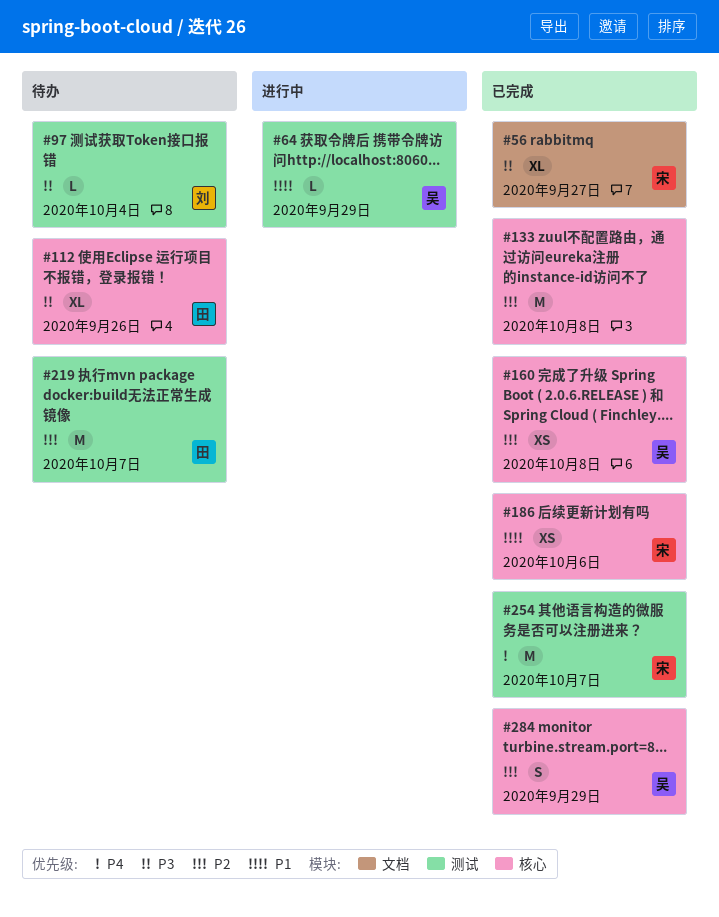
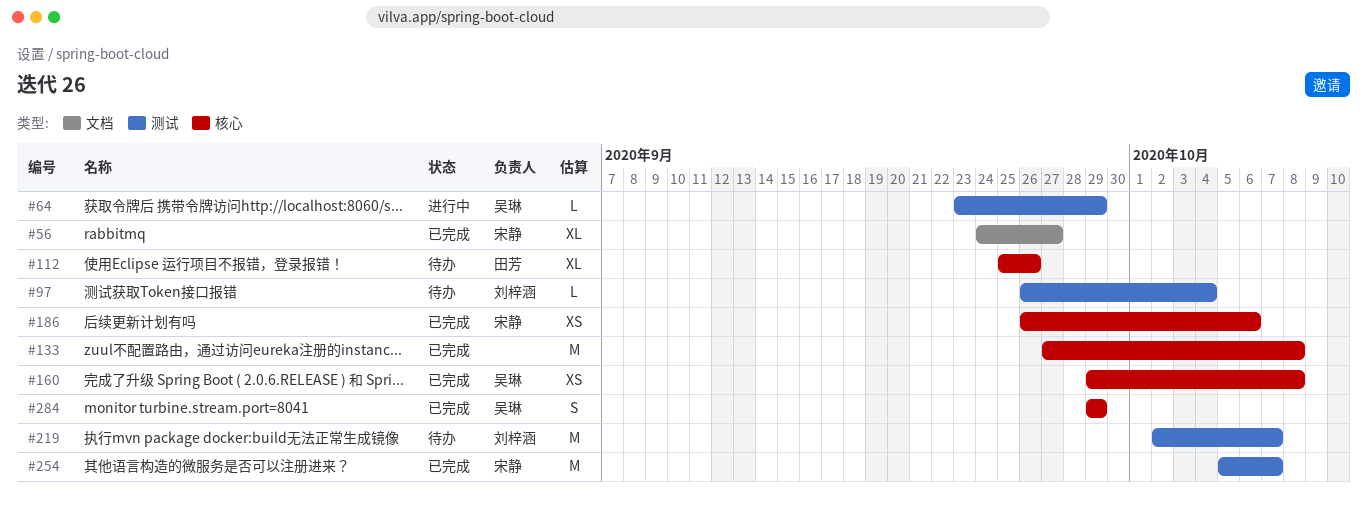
#219, owner: 田芳 -> 刘梓涵

